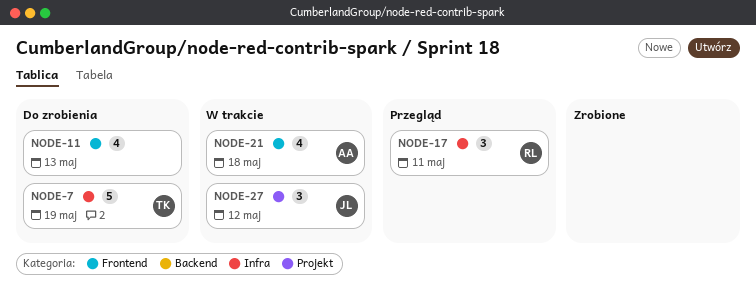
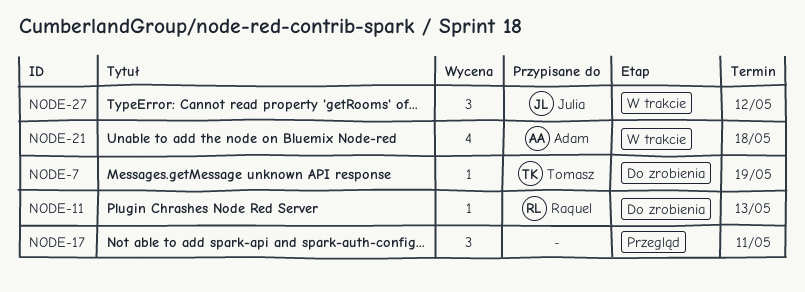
NODE-7, estimate: 5 -> 1
NODE-11, owner: none -> Raquel
NODE-11, estimate: 4 -> 1
NODE-17, owner: Raquel -> none

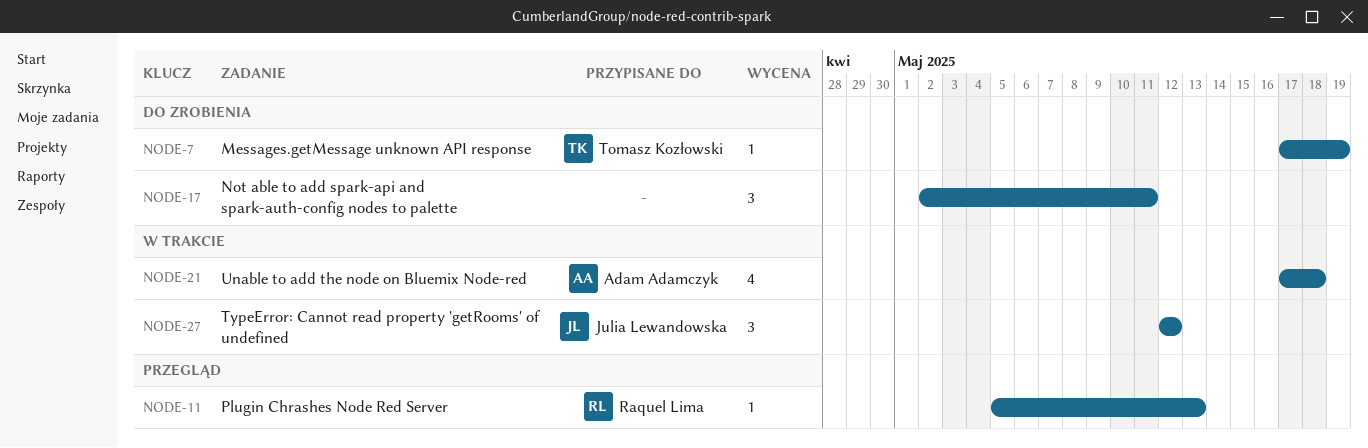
NODE-11, status: Do zrobienia -> Przegląd
NODE-17, status: Przegląd -> Do zrobienia

